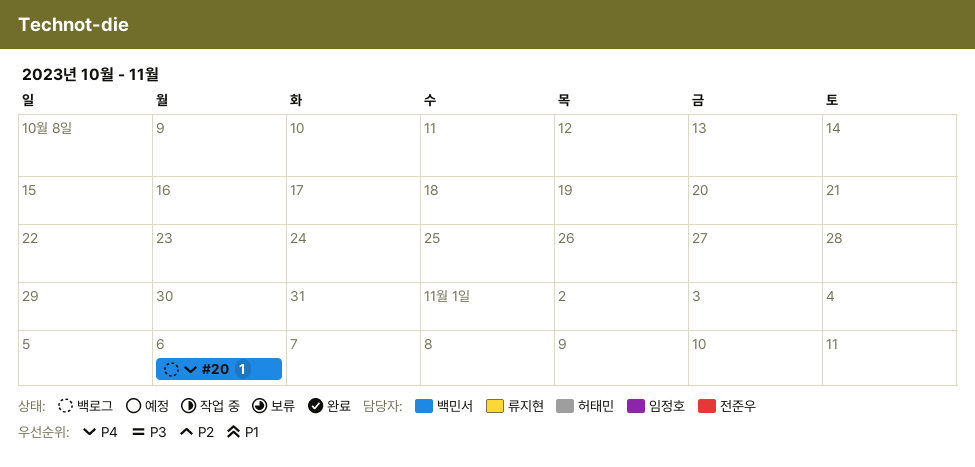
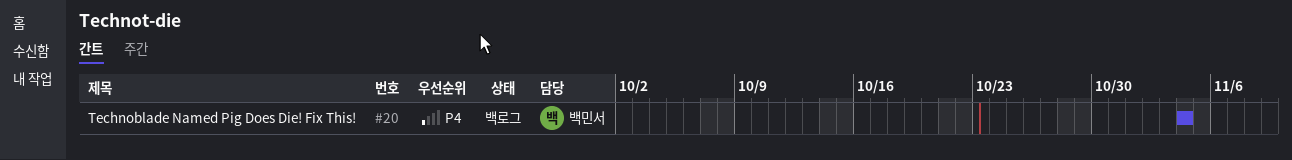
#20, start: Nov 6 -> Nov 4
#20, due: Nov 6 -> Nov 4

